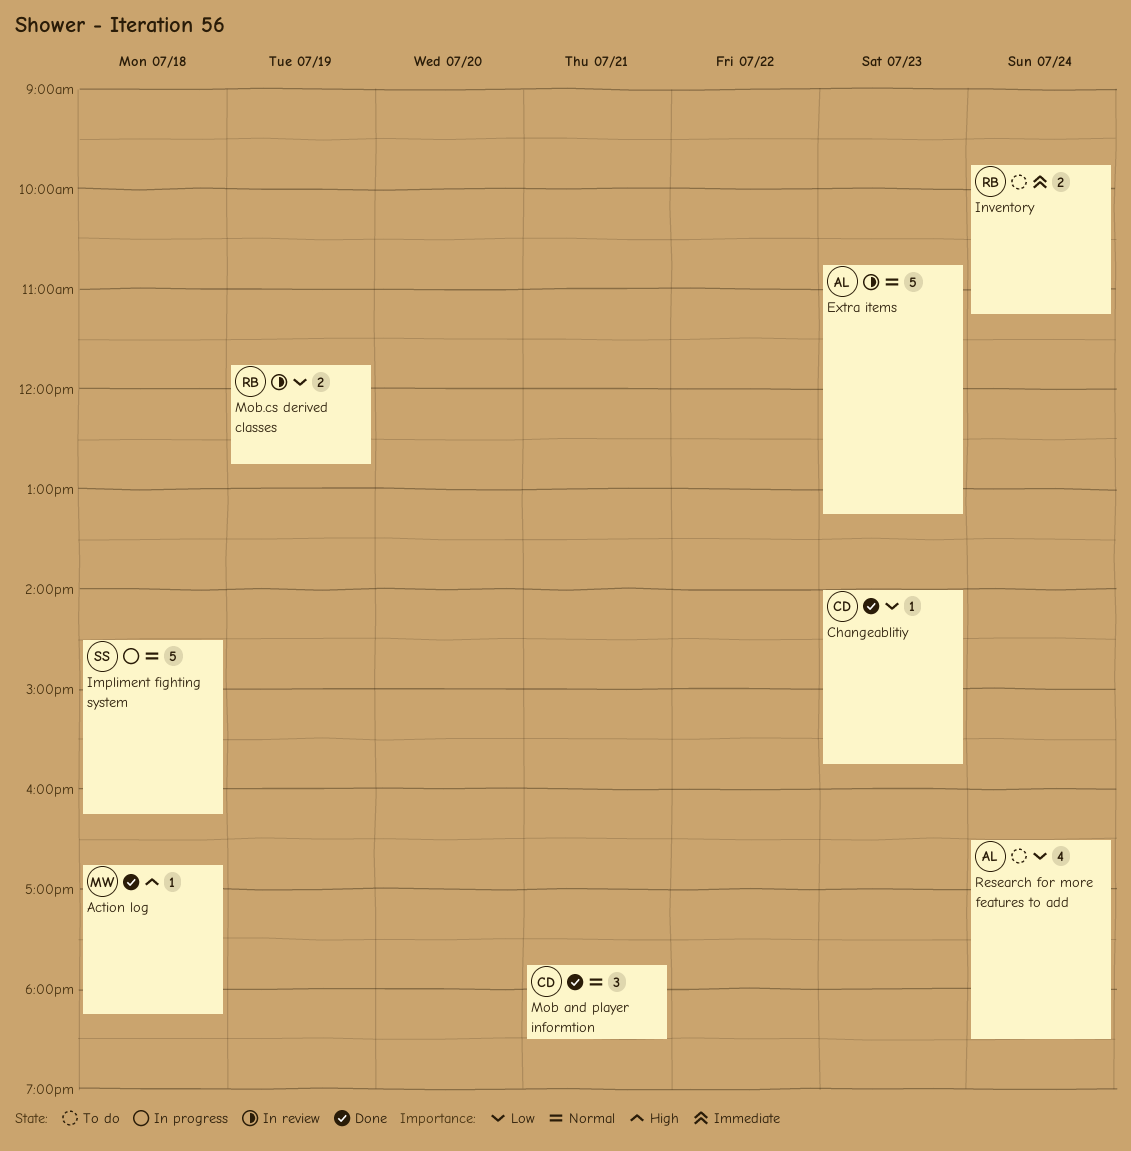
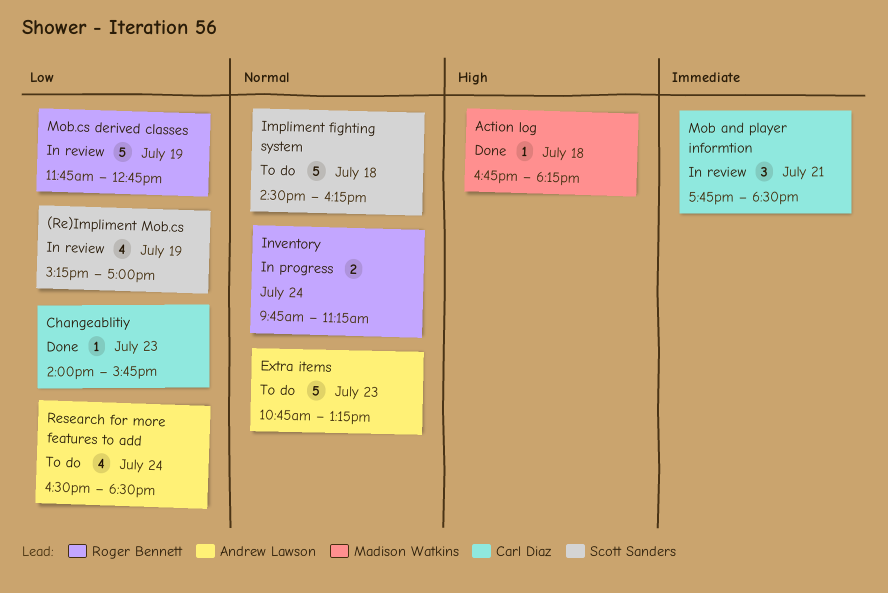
(Re)Impliment Mob.cs: none -> present
Extra items, status: In review -> To do
Impliment fighting system, status: In progress -> To do
Inventory, status: To do -> In progress
Inventory, priority: Immediate -> Normal
Mob and player informtion, status: Done -> In review
Mob and player informtion, priority: Normal -> Immediate
Mob.cs derived classes, estimate: 2 -> 5

